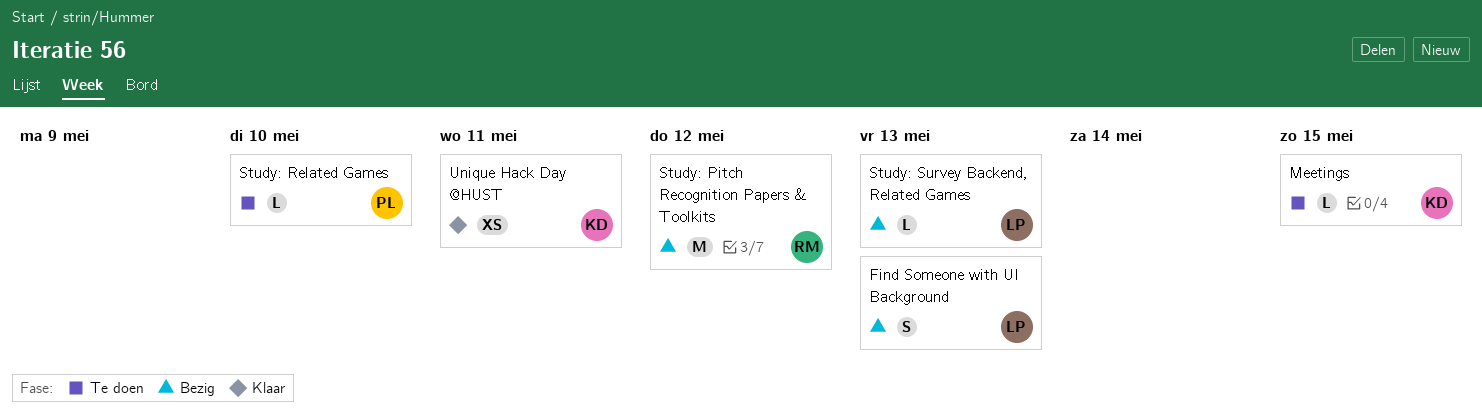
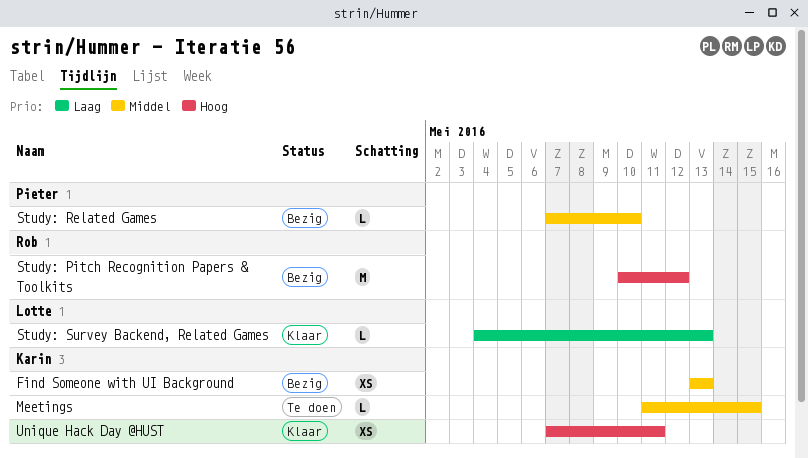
Find Someone with UI Background, owner: Lotte -> Karin
Find Someone with UI Background, estimate: S -> XS
Study: Related Games, status: Te doen -> Bezig
Study: Survey Backend, Related Games, status: Bezig -> Klaar

